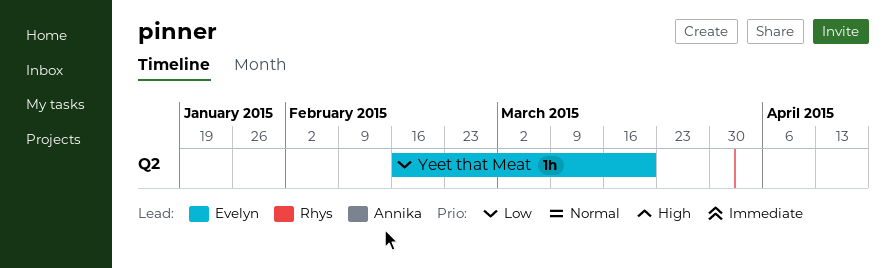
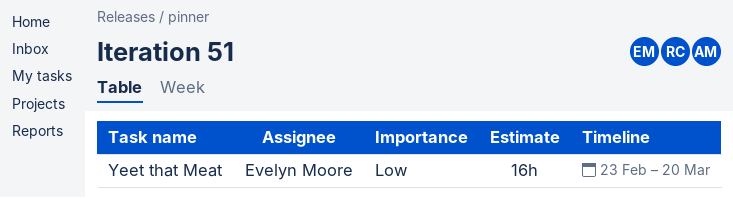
Yeet that Meat, estimate: 1h -> 16h
Yeet that Meat, start: Feb 16 -> Feb 23

